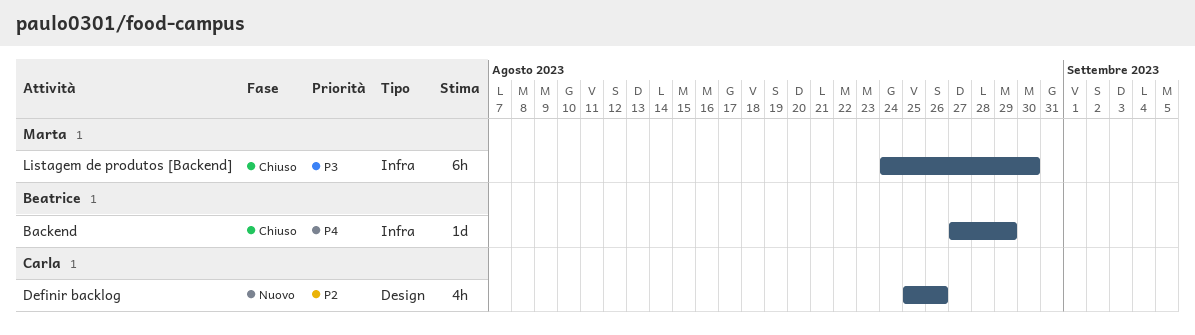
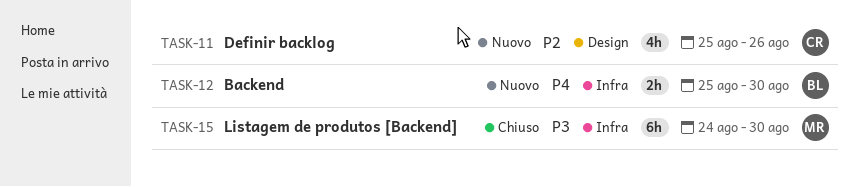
Backend, status: Chiuso -> Nuovo
Backend, estimate: 1d -> 2h
Backend, start: Aug 27 -> Aug 25
Backend, due: Aug 29 -> Aug 30

